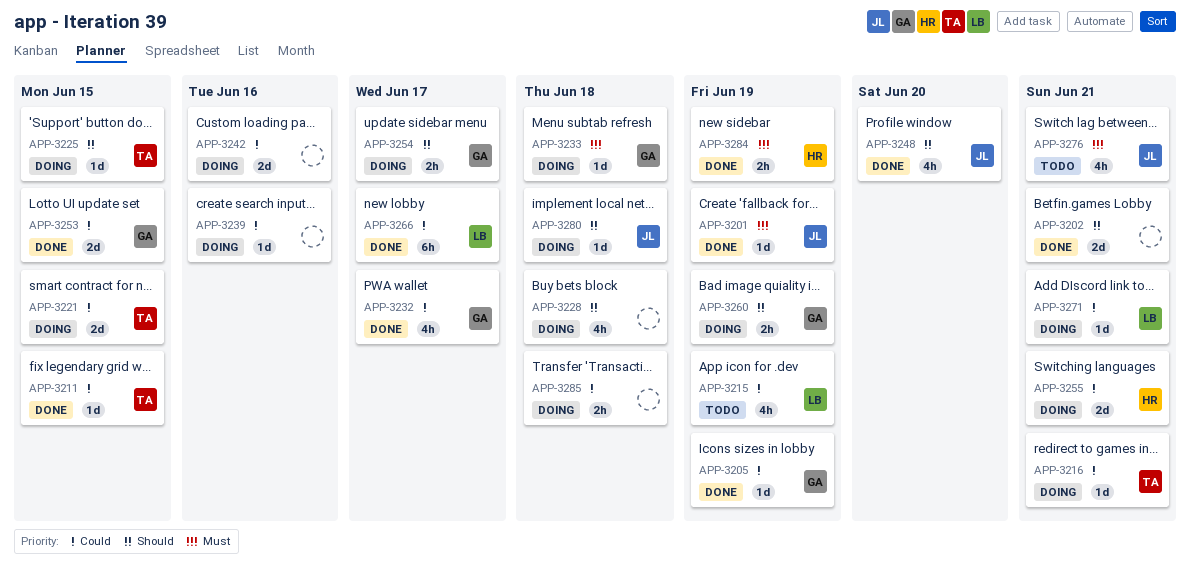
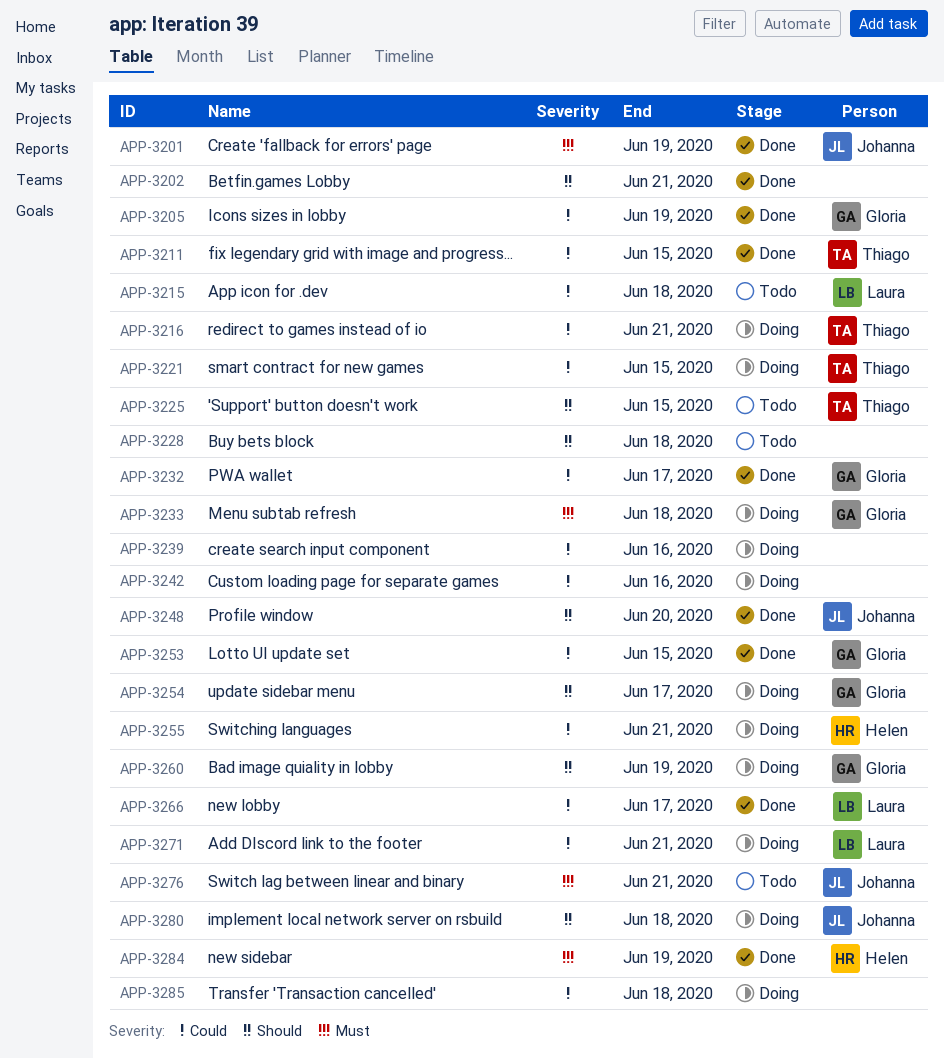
APP-3215, due: Jun 19 -> Jun 18
APP-3225, status: Doing -> Todo
APP-3228, status: Doing -> Todo

